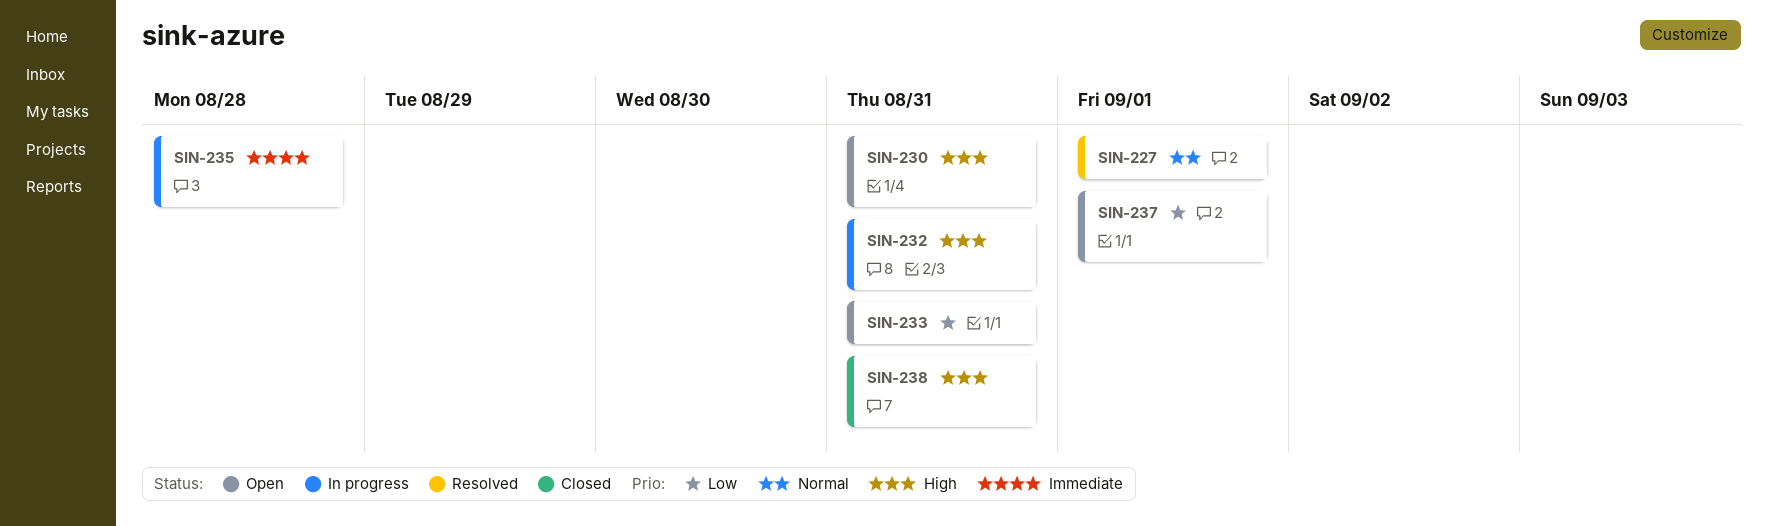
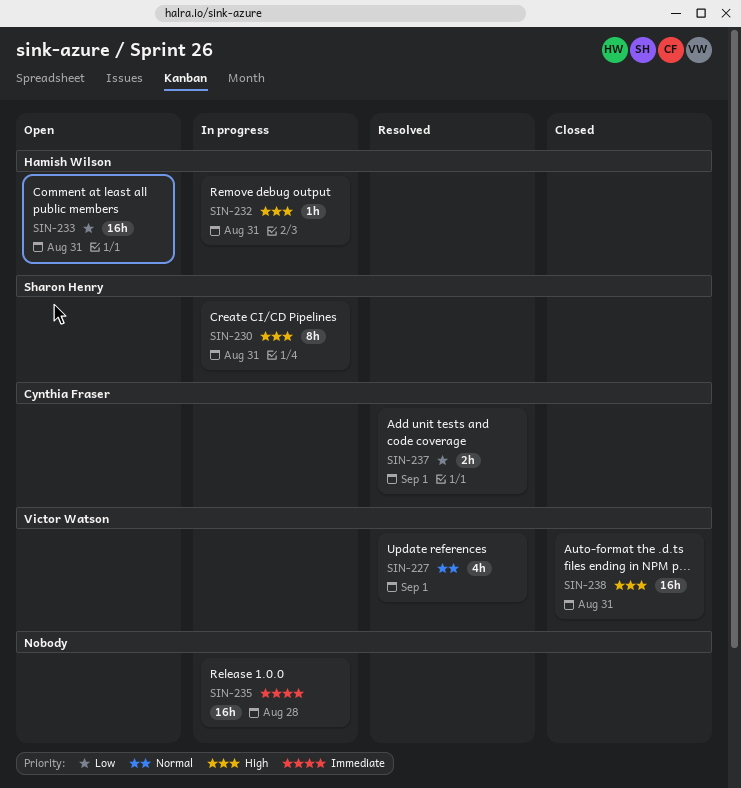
SIN-230, status: Open -> In progress
SIN-237, status: Open -> Resolved

